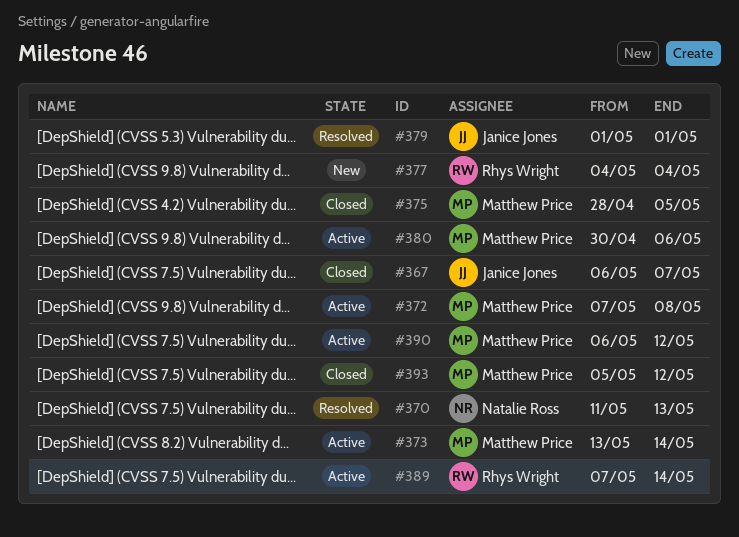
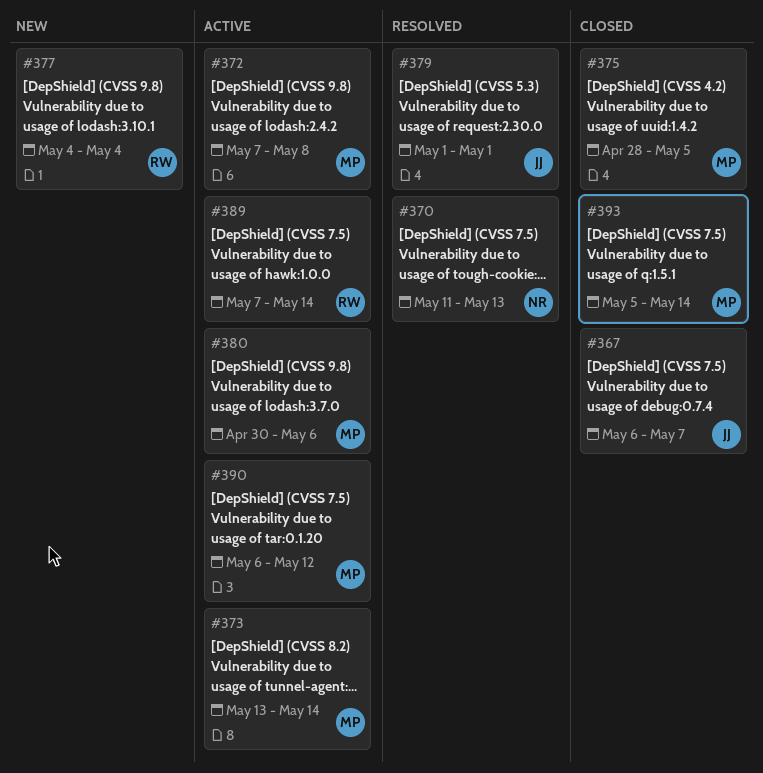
#393, due: May 12 -> May 14

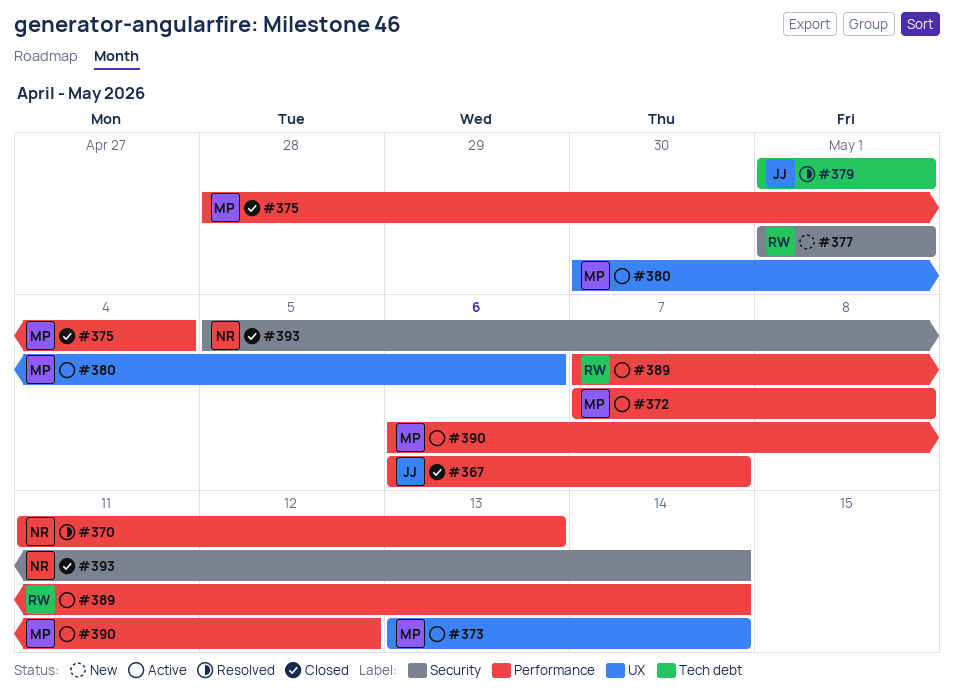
#375, due: May 5 -> May 4
#377, start: May 4 -> May 1
#377, due: May 4 -> May 1
#393, owner: MP -> NR

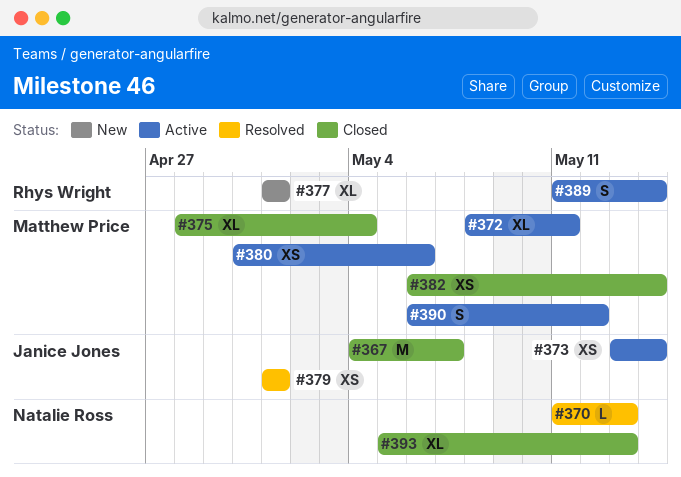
#367, start: May 6 -> May 4
#372, start: May 7 -> May 8
#372, due: May 8 -> May 11
#373, owner: Matthew Price -> Janice Jones
#382: none -> present
#389, start: May 7 -> May 11
#393, due: May 14 -> May 13

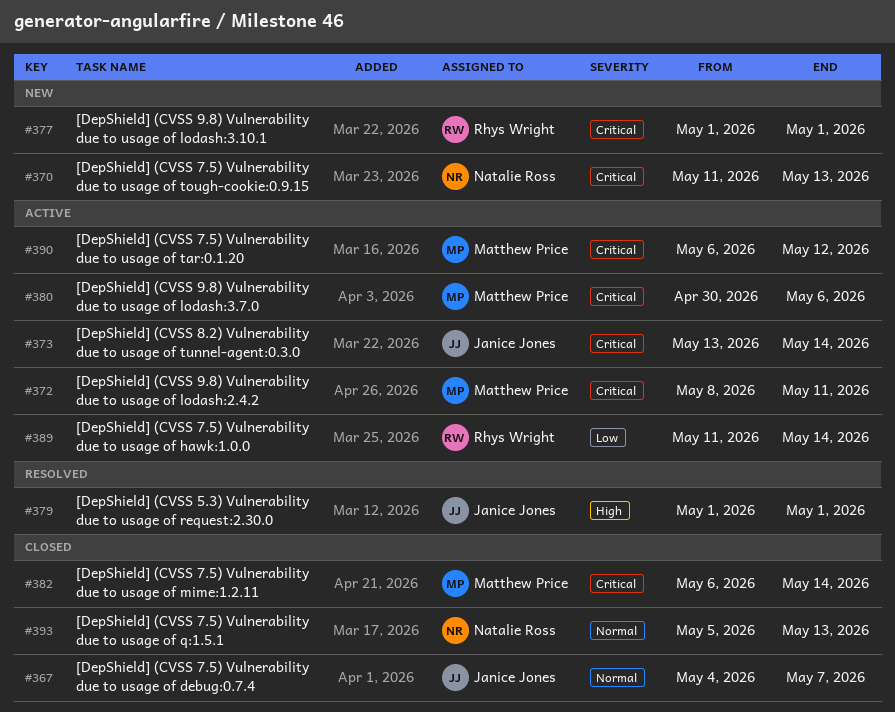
#370, status: Resolved -> New
#375: present -> none

